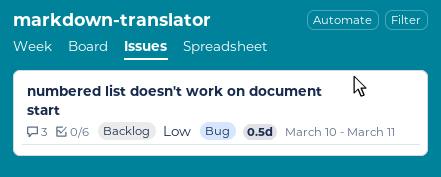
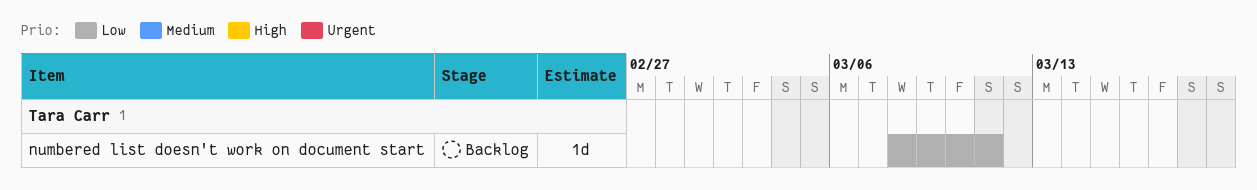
numbered list doesn't work on document start, estimate: 0.5d -> 1d
numbered list doesn't work on document start, start: Mar 10 -> Mar 8

